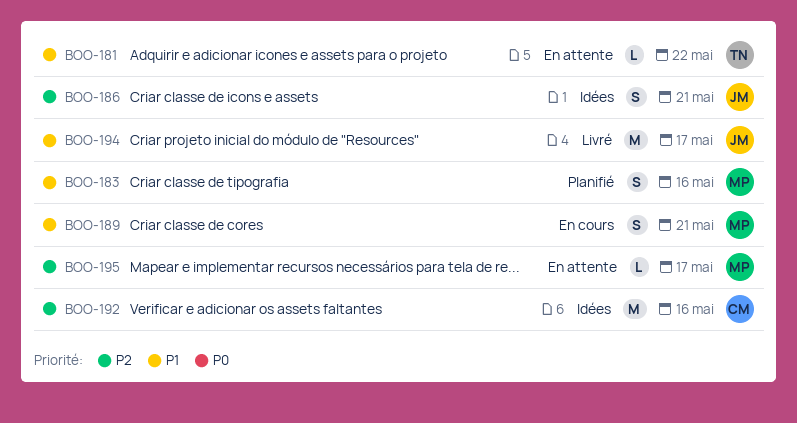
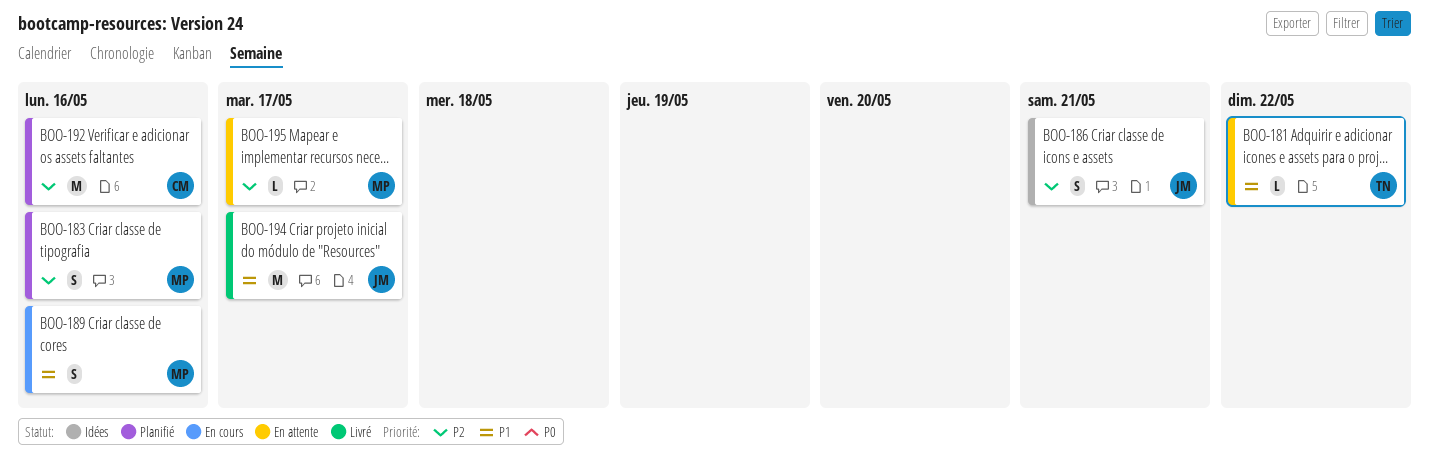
BOO-183, priority: P1 -> P2
BOO-189, due: May 21 -> May 16
BOO-192, status: Idées -> Planifié

